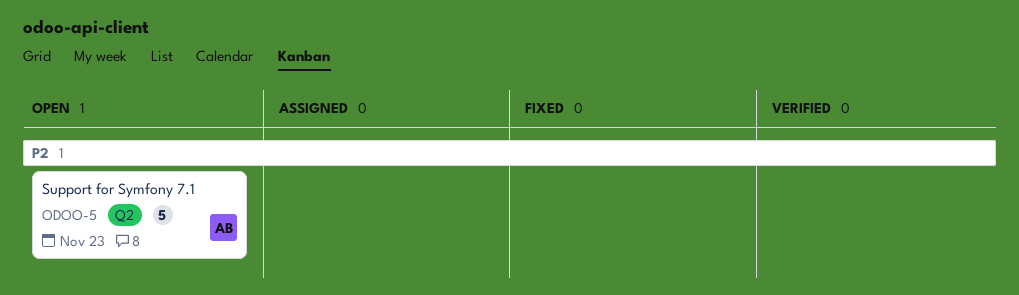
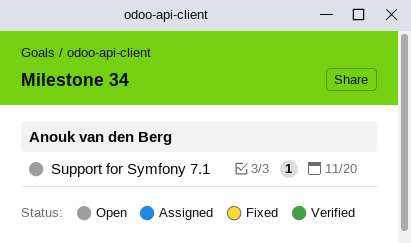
Support for Symfony 7.1, estimate: 5 -> 1
Support for Symfony 7.1, due: Nov 23 -> Nov 20

